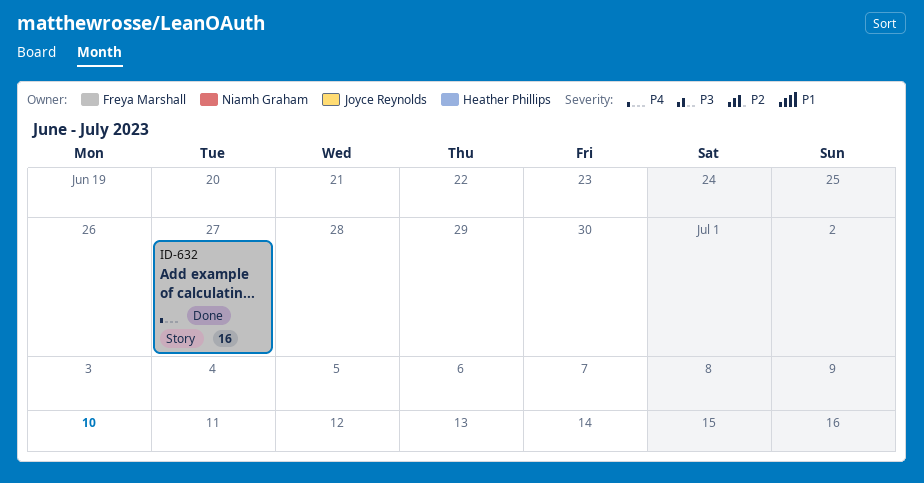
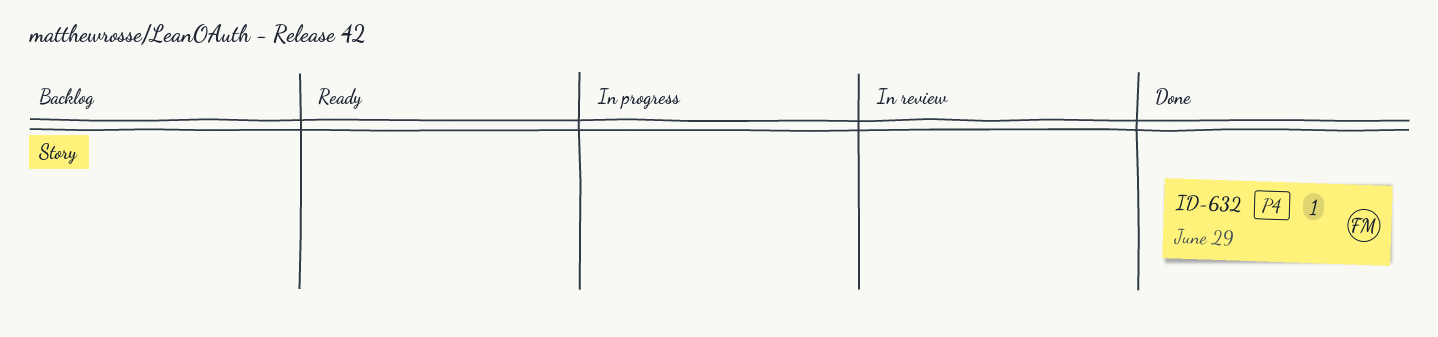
ID-632, estimate: 16 -> 1
ID-632, due: Jun 27 -> Jun 29

